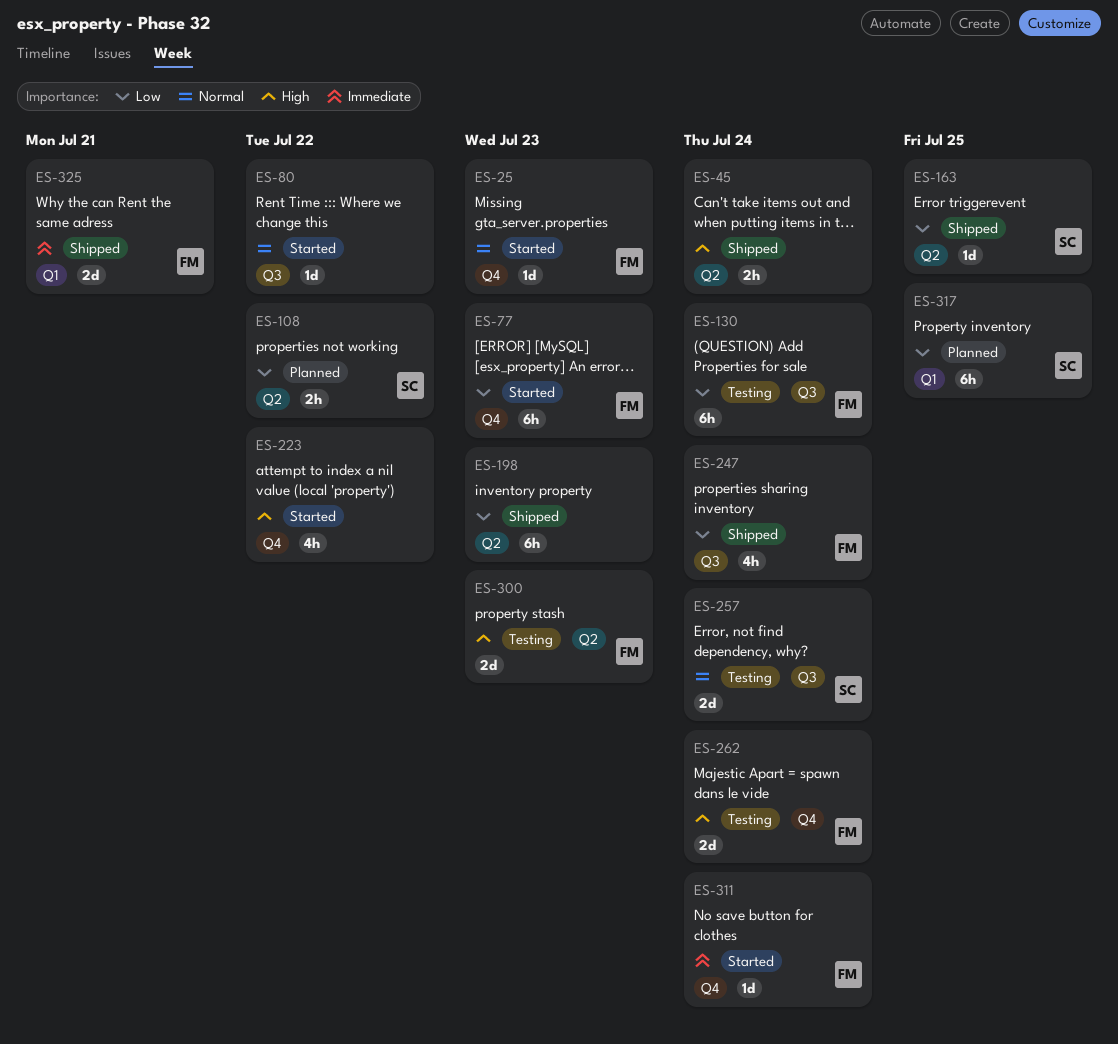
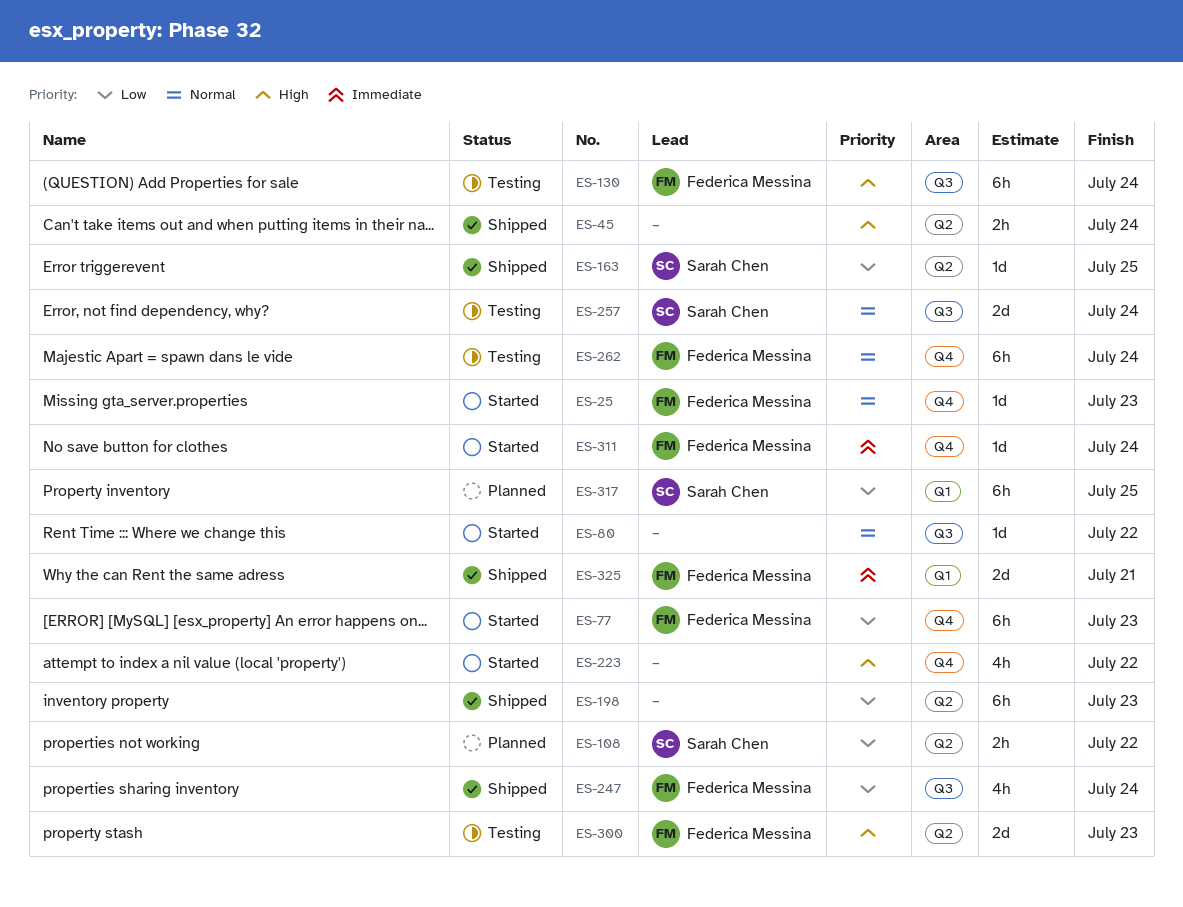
ES-130, priority: Low -> High
ES-262, priority: High -> Normal
ES-262, estimate: 2d -> 6h

